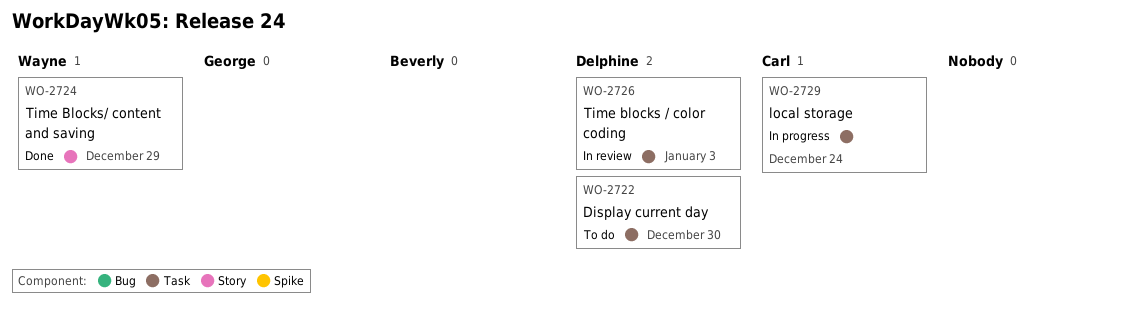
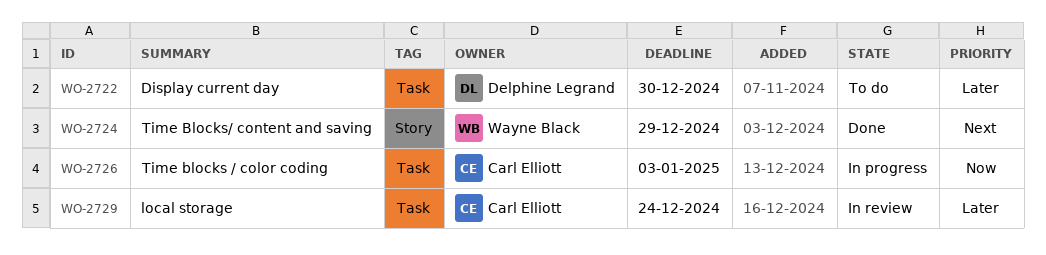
WO-2726, status: In review -> In progress
WO-2726, owner: Delphine Legrand -> Carl Elliott
WO-2729, status: In progress -> In review

